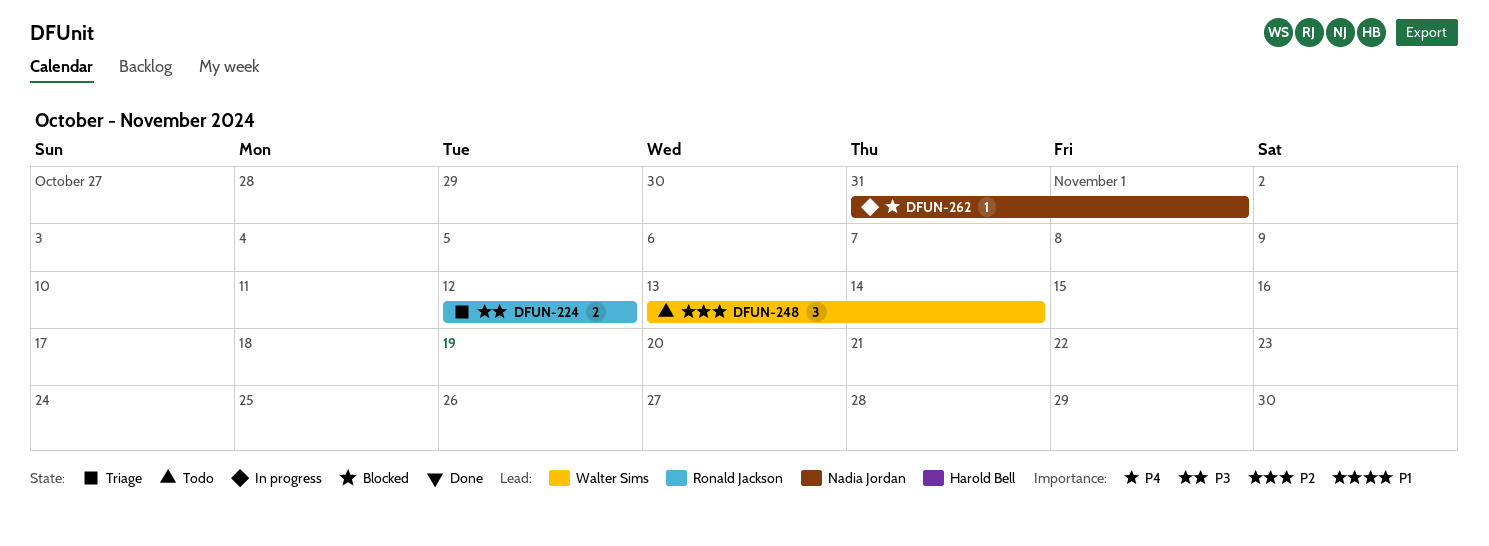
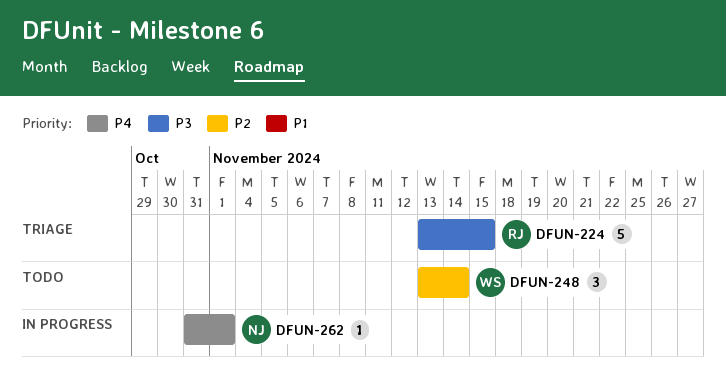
DFUN-224, estimate: 2 -> 5
DFUN-224, start: Nov 12 -> Nov 13
DFUN-224, due: Nov 12 -> Nov 15

